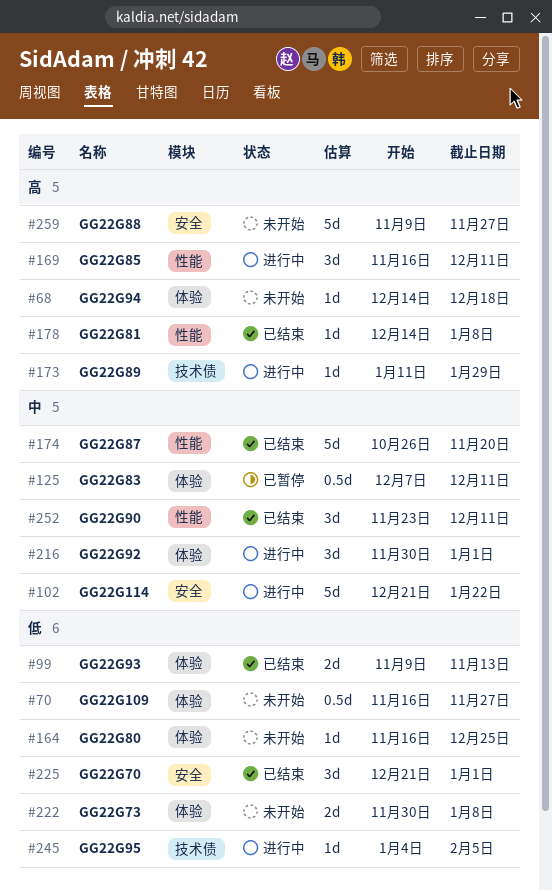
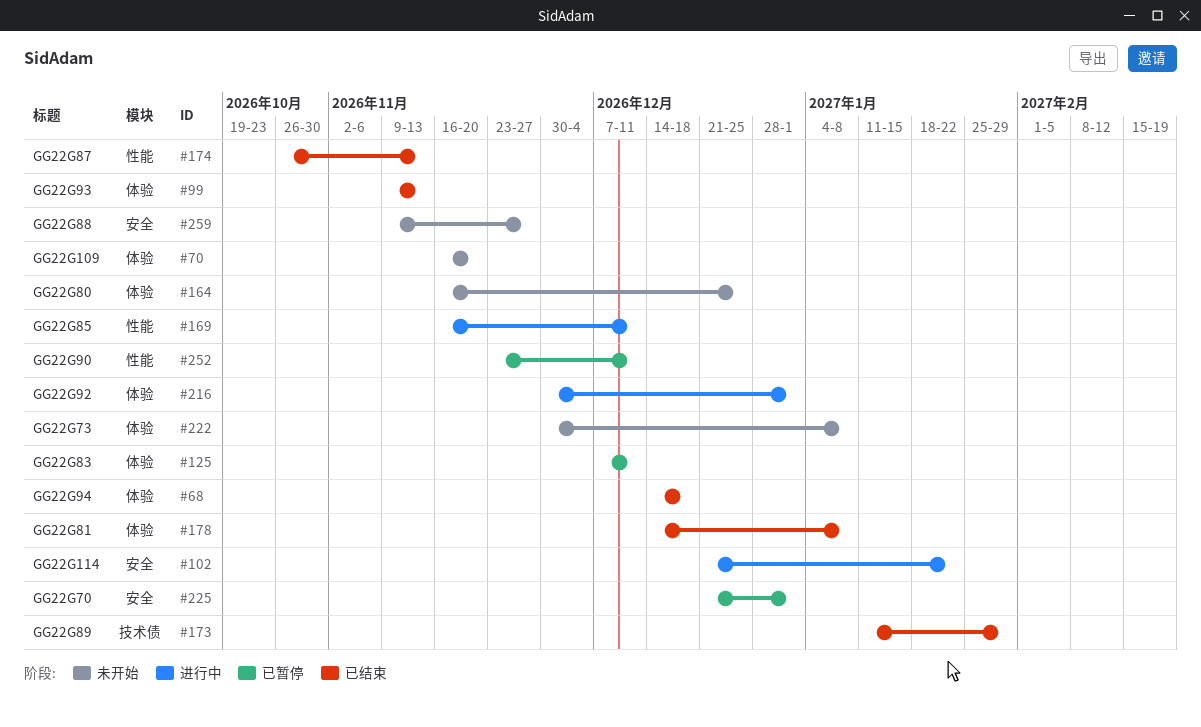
#68, status: 未开始 -> 已结束
#70, due: Nov 27 -> Nov 20
#173, status: 进行中 -> 已结束
#174, due: Nov 20 -> Nov 13
#178, label: 性能 -> 体验
#225, status: 已结束 -> 已暂停
#245: present -> none
#252, status: 已结束 -> 已暂停

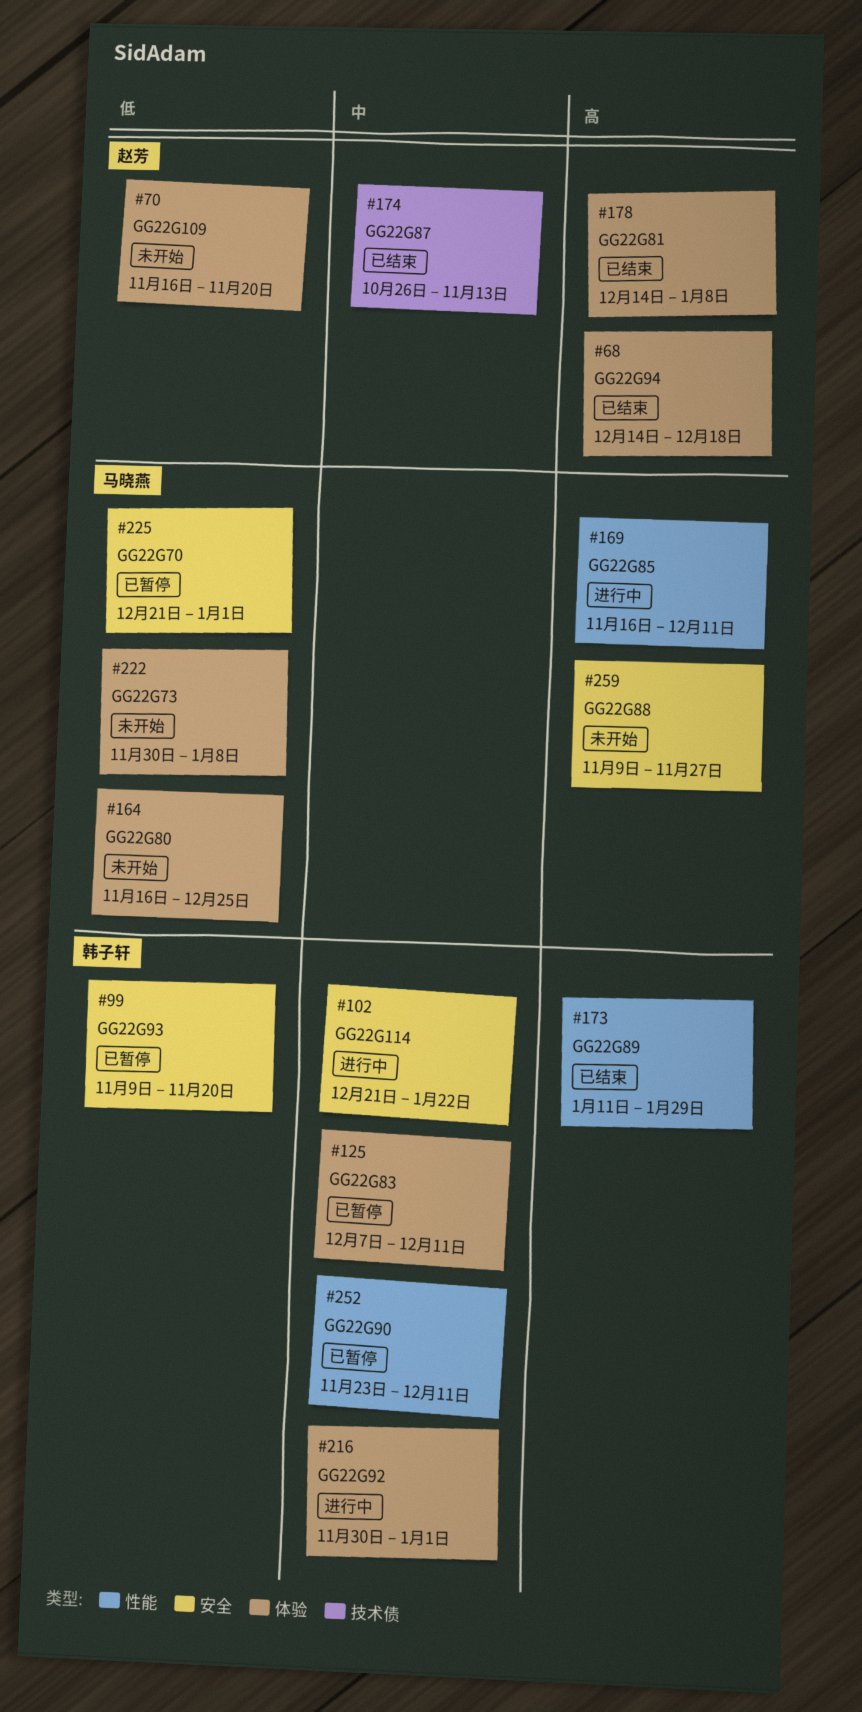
#99, status: 已结束 -> 已暂停
#99, label: 体验 -> 安全
#99, due: Nov 13 -> Nov 20
#173, label: 技术债 -> 性能
#174, label: 性能 -> 技术债

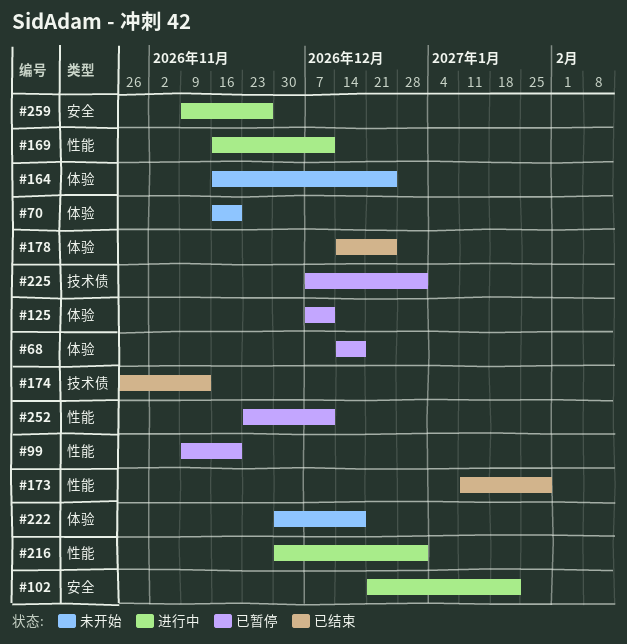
#68, status: 已结束 -> 已暂停
#99, label: 安全 -> 性能
#178, due: Jan 8 -> Dec 25
#216, label: 体验 -> 性能
#222, due: Jan 8 -> Dec 18
#225, label: 安全 -> 技术债
#225, start: Dec 21 -> Dec 7
#259, status: 未开始 -> 进行中

